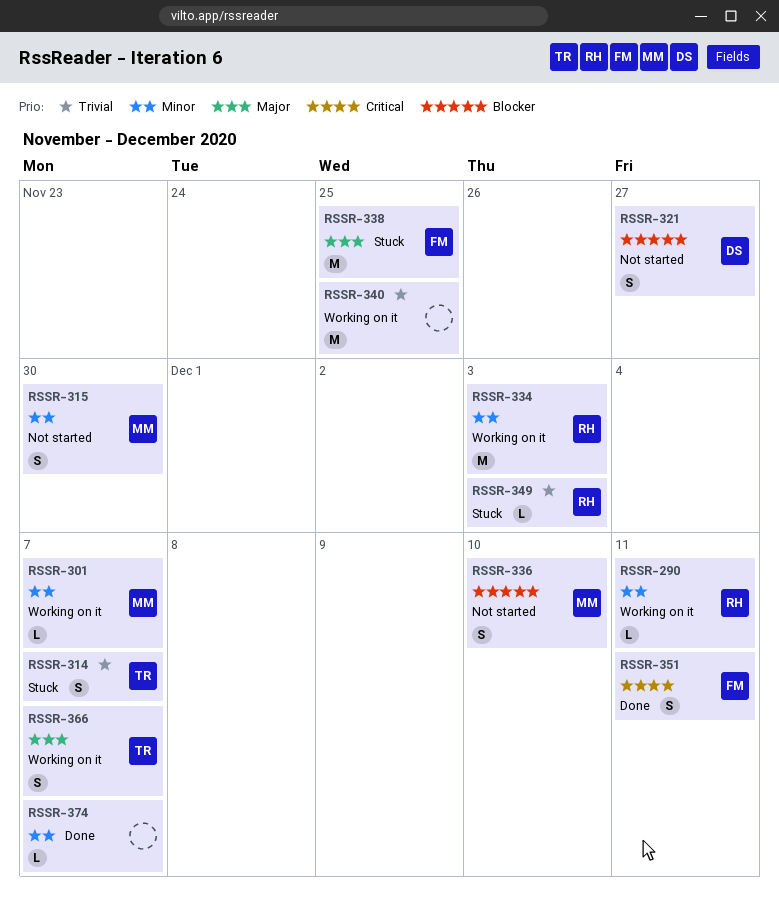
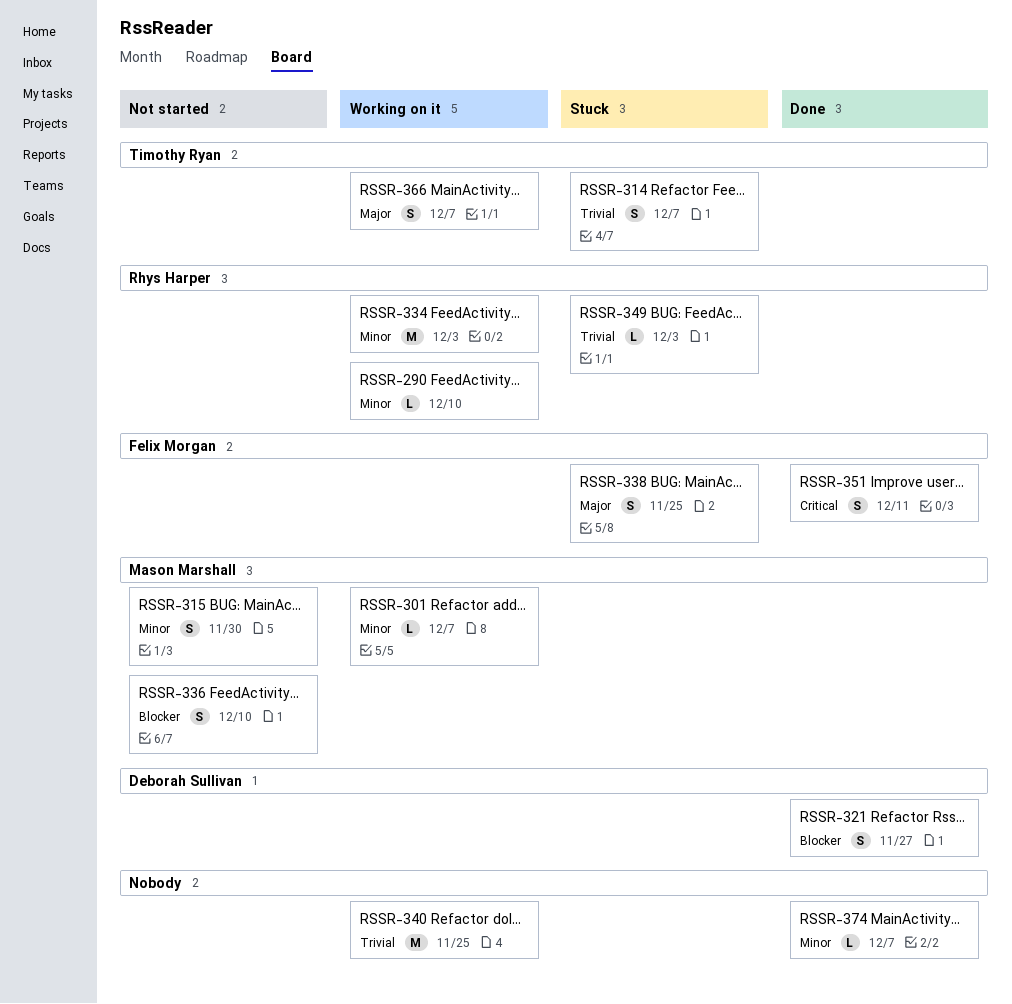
RSSR-290, due: Dec 11 -> Dec 10
RSSR-321, status: Not started -> Done
RSSR-338, estimate: M -> S

